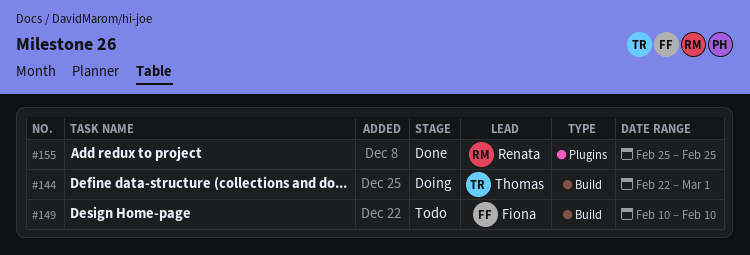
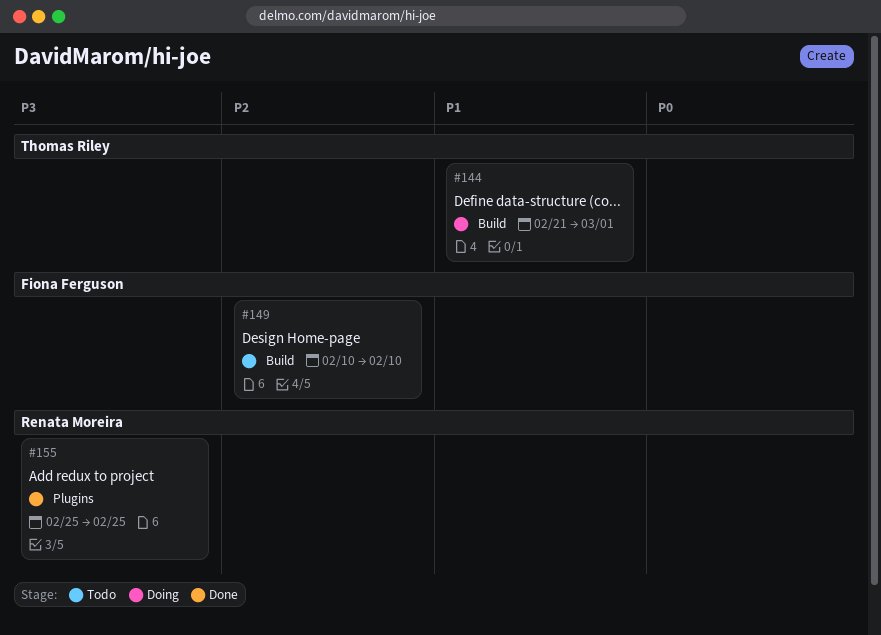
#144, start: Feb 22 -> Feb 21

